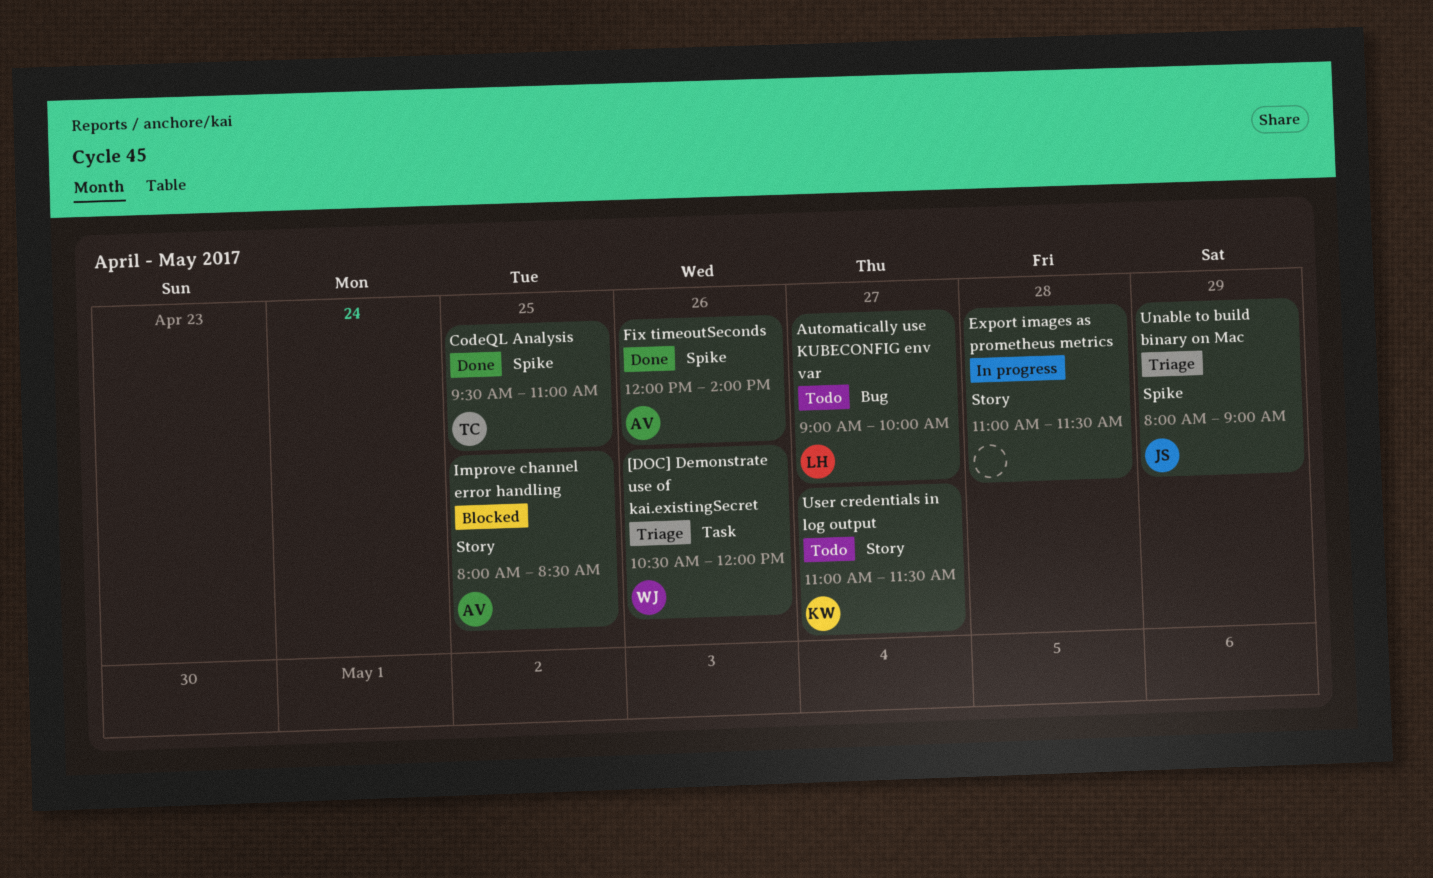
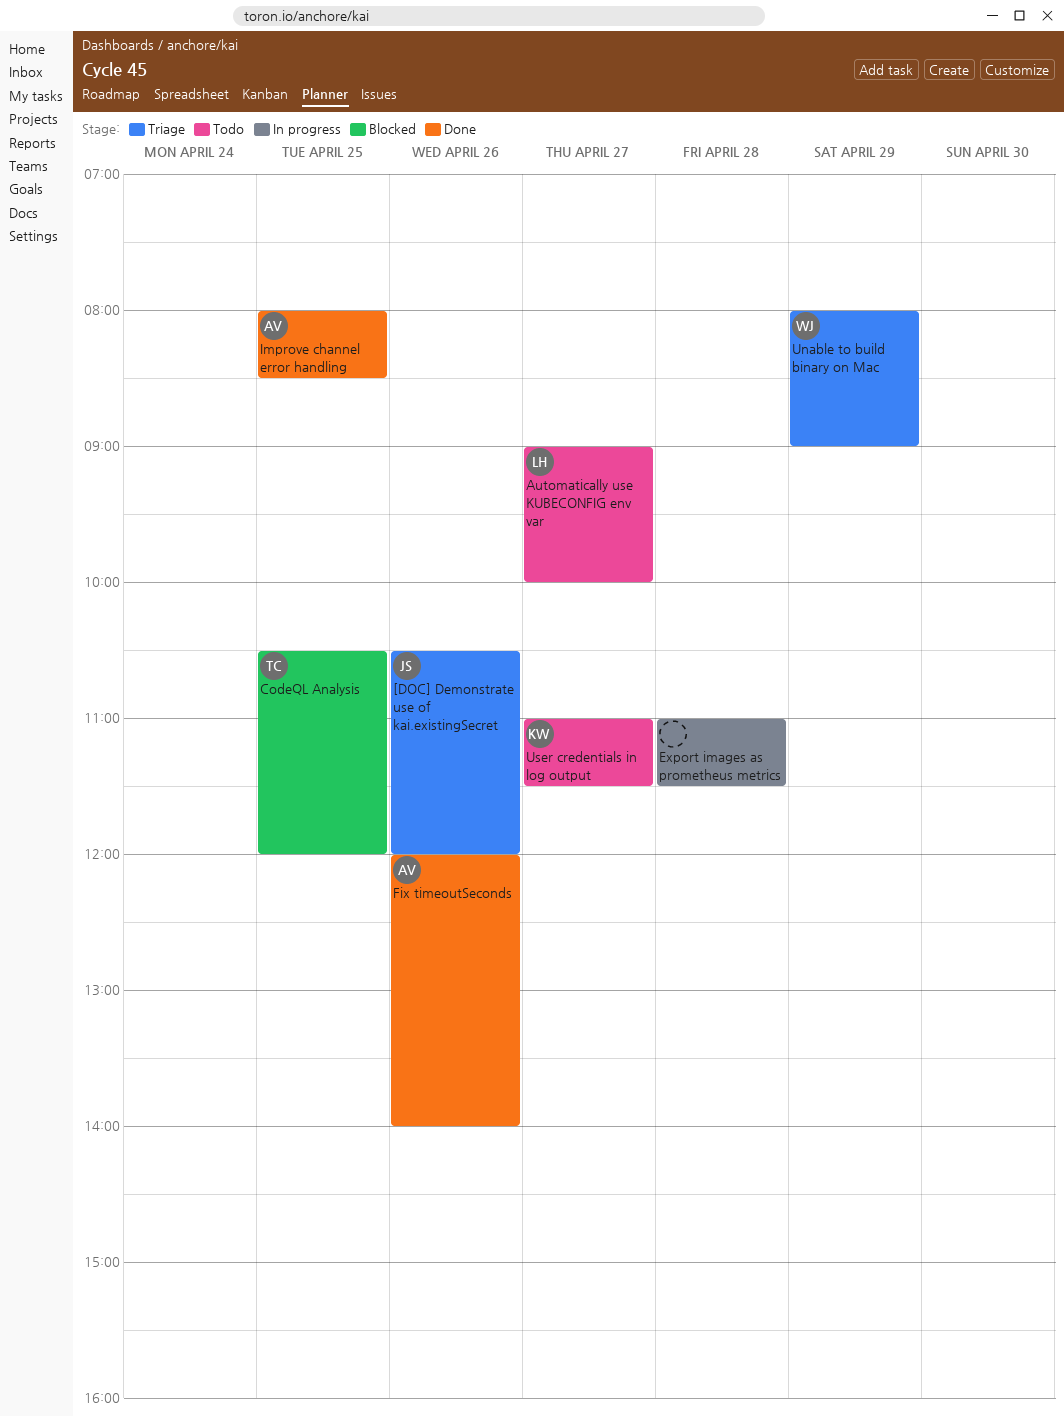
[DOC] Demonstrate use of kai.existingSecret, owner: WJ -> JS
CodeQL Analysis, status: Done -> Blocked
CodeQL Analysis, begins: 09:30 -> 10:30
CodeQL Analysis, ends: 11:00 -> 12:00
Improve channel error handling, status: Blocked -> Done
Unable to build binary on Mac, owner: JS -> WJ

